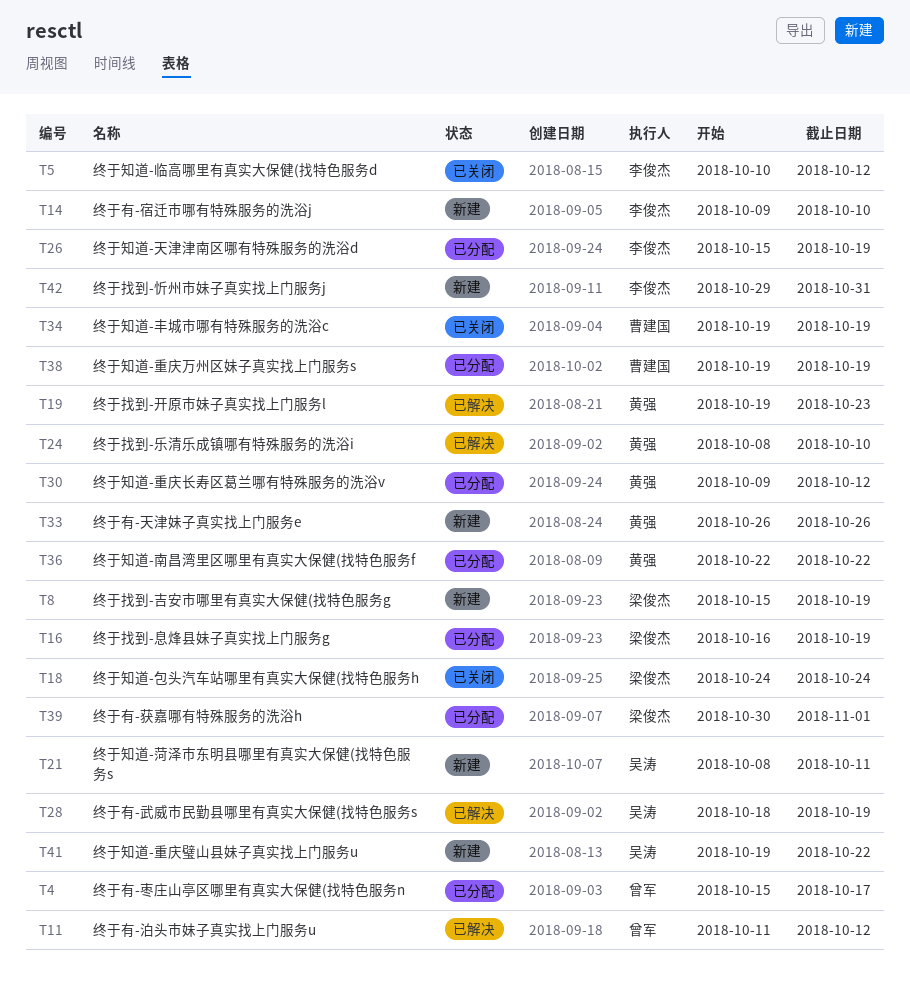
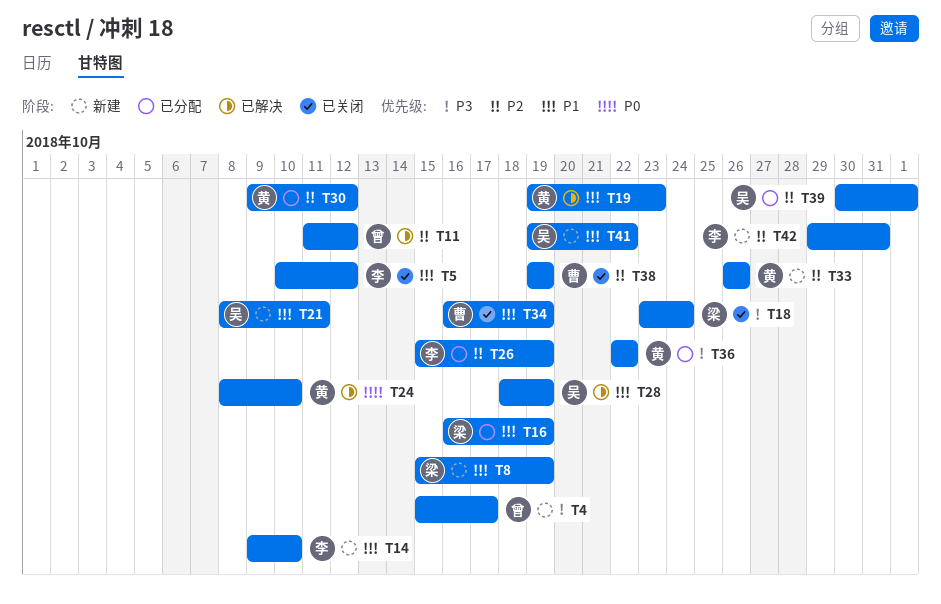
T4, status: 已分配 -> 新建
T18, start: Oct 24 -> Oct 23
T34, start: Oct 19 -> Oct 16
T38, status: 已分配 -> 已关闭
T39, owner: 梁俊杰 -> 吴涛

